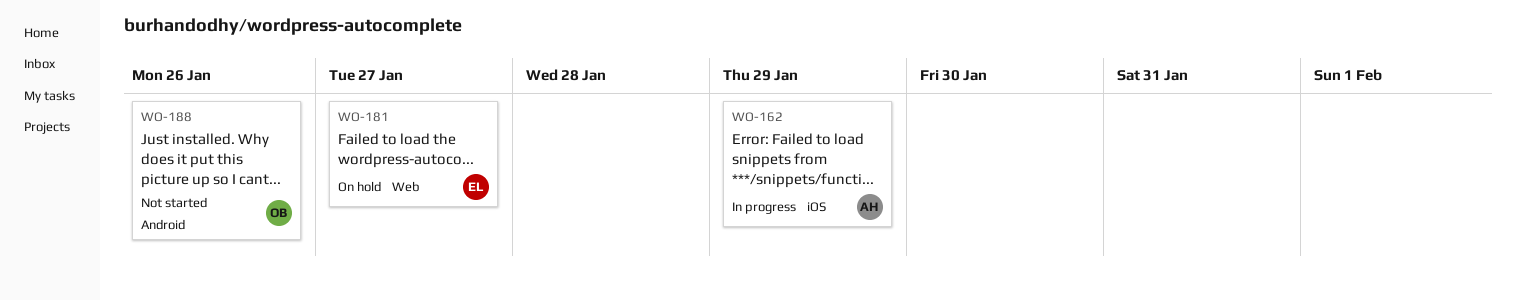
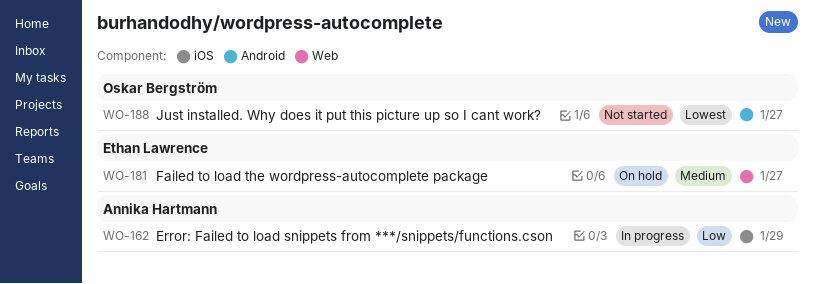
WO-188, due: Jan 26 -> Jan 27

